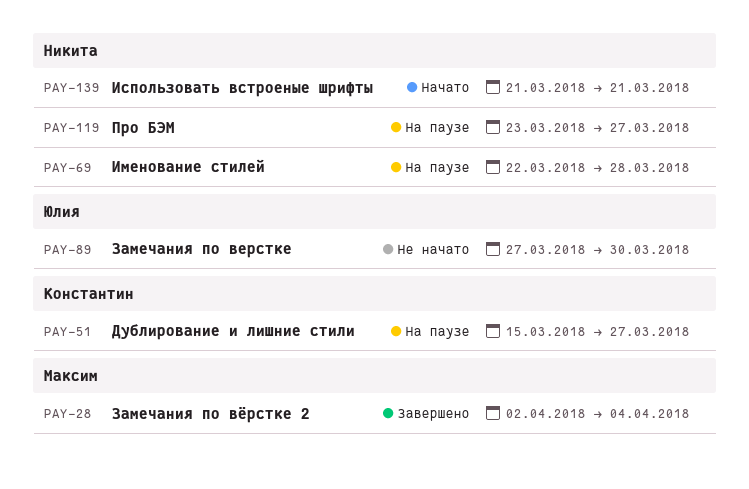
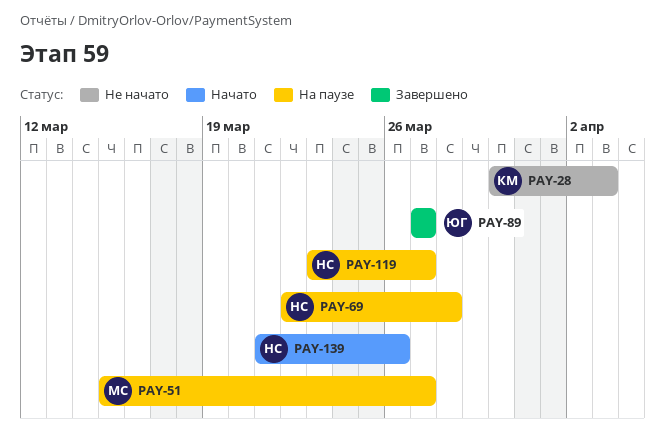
PAY-28, status: Завершено -> Не начато
PAY-28, owner: Максим -> Константин
PAY-28, start: Apr 2 -> Mar 30
PAY-28, due: Apr 4 -> Apr 3
PAY-51, owner: Константин -> Максим
PAY-89, status: Не начато -> Завершено
PAY-89, due: Mar 30 -> Mar 27
PAY-139, due: Mar 21 -> Mar 26

